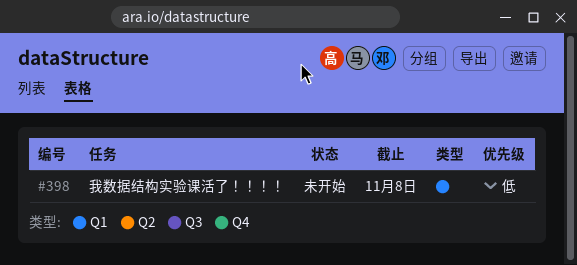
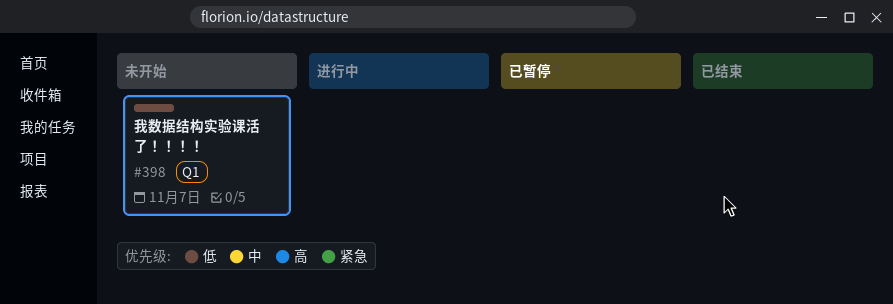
#398, due: Nov 8 -> Nov 7

